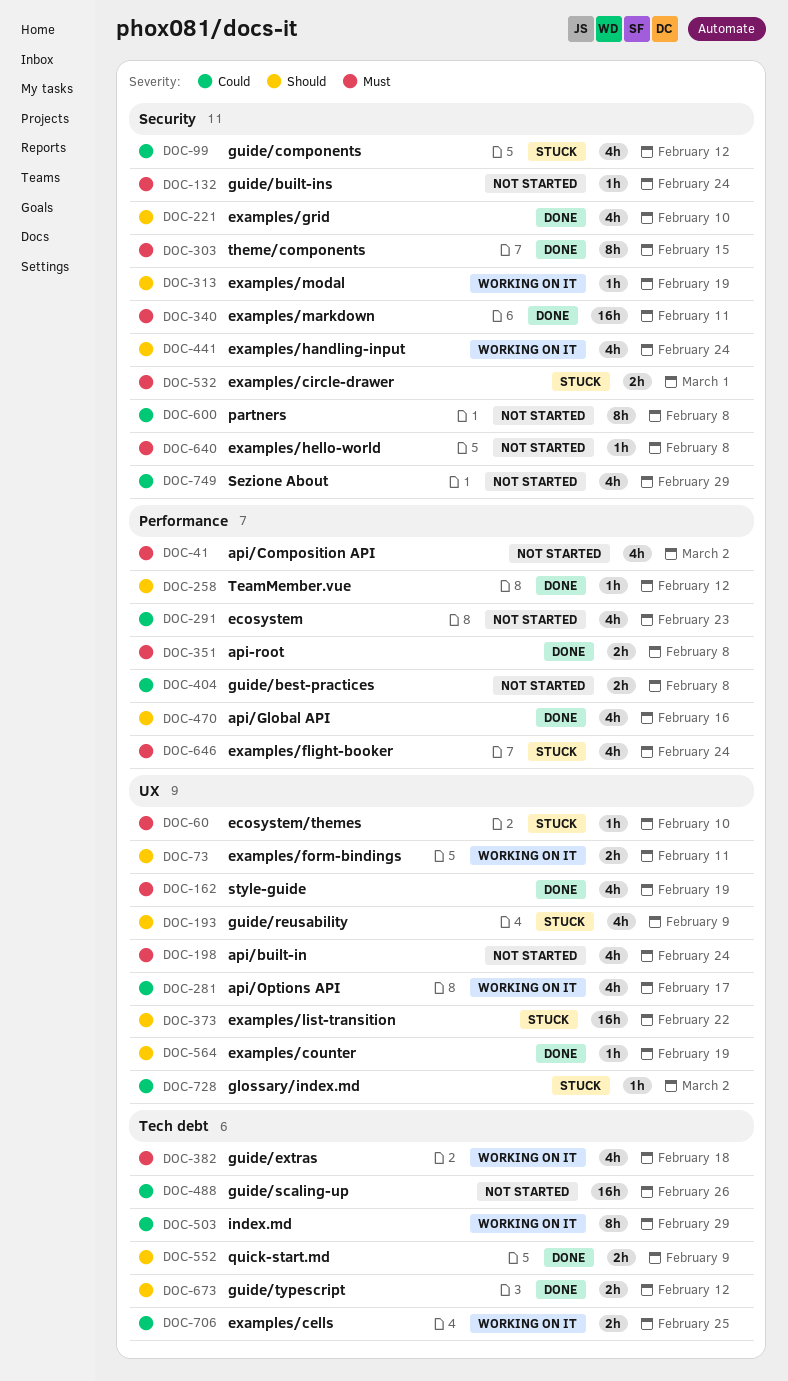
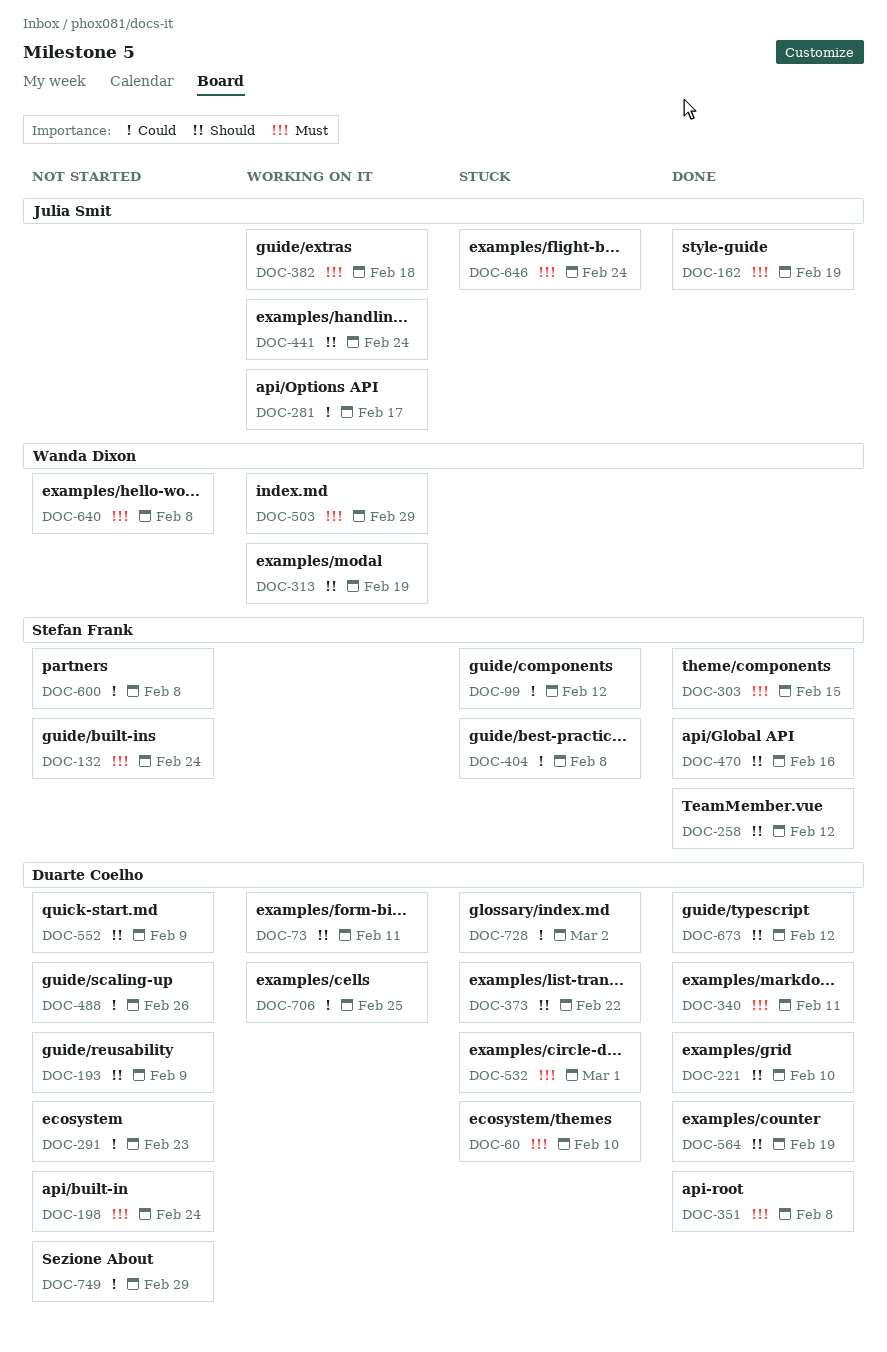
DOC-41: present -> none
DOC-193, status: Stuck -> Not started
DOC-404, status: Not started -> Stuck
DOC-503, priority: Could -> Must
DOC-552, status: Done -> Not started

